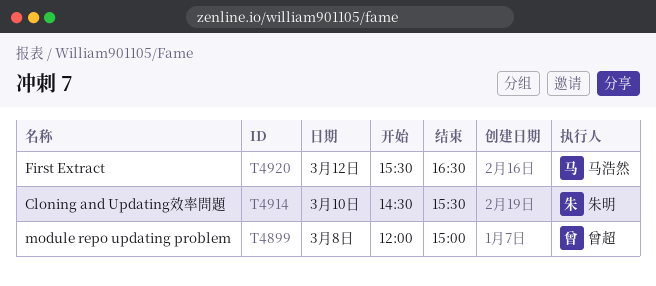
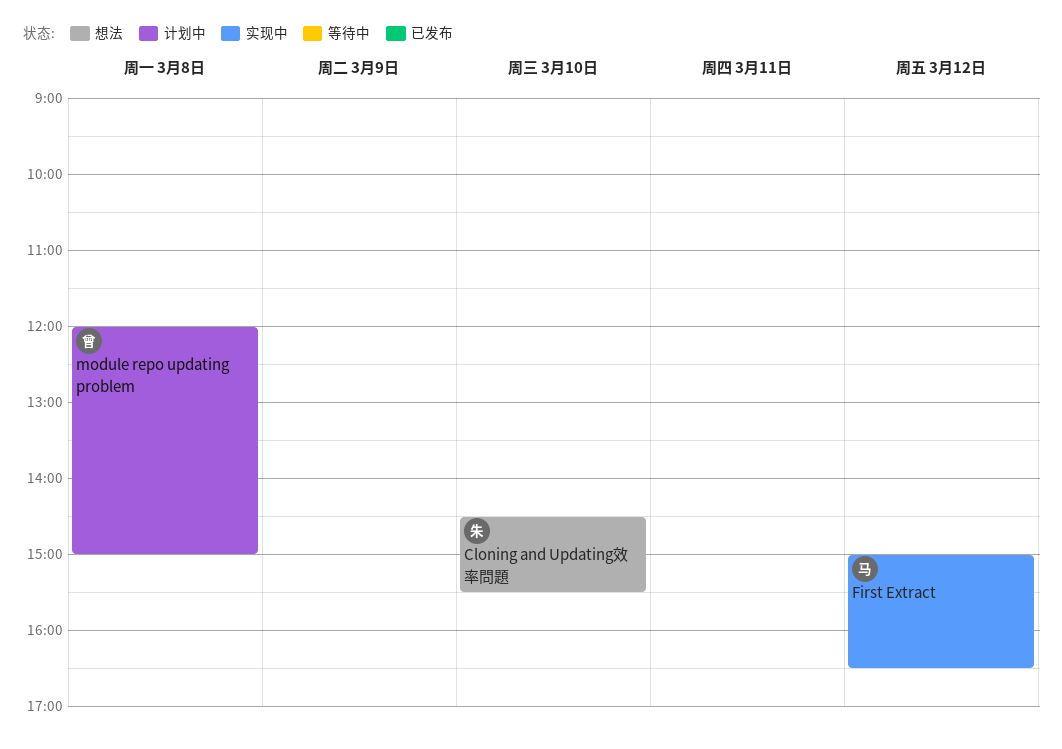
First Extract, begins: 15:30 -> 15:00

